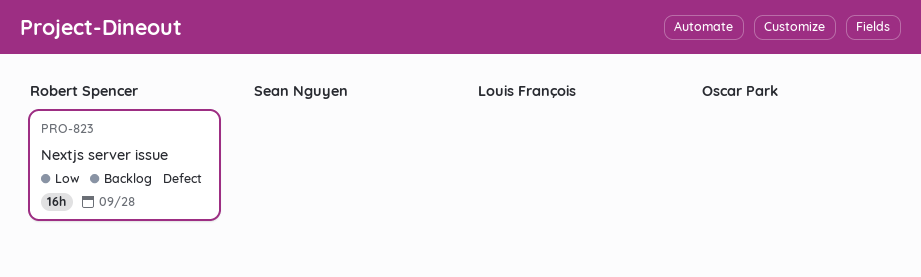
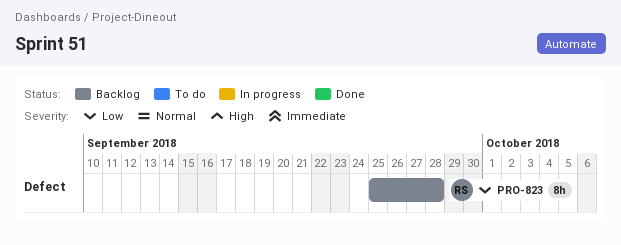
PRO-823, estimate: 16h -> 8h

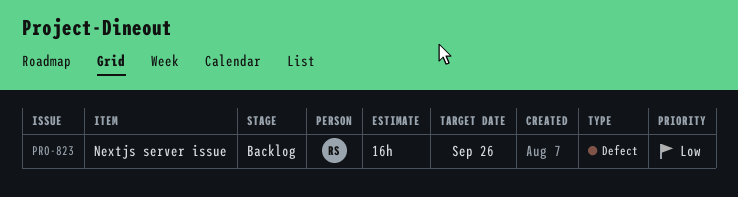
PRO-823, estimate: 8h -> 16h
PRO-823, due: Sep 28 -> Sep 26

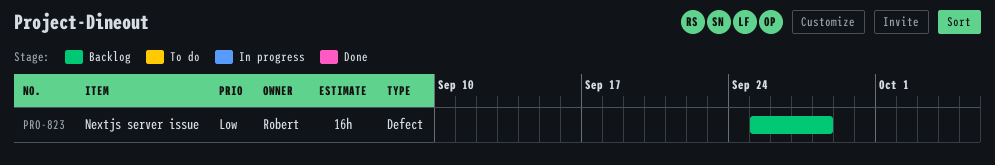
PRO-823, due: Sep 26 -> Sep 28

